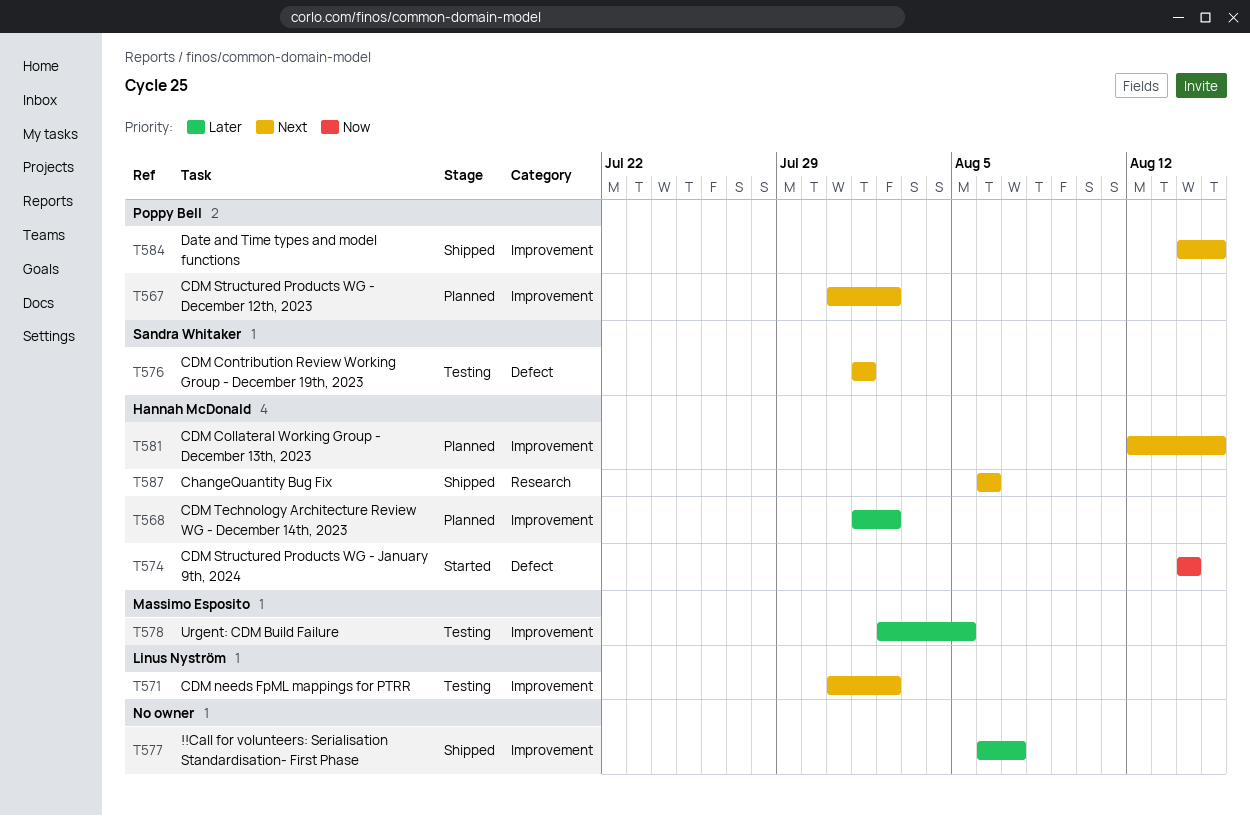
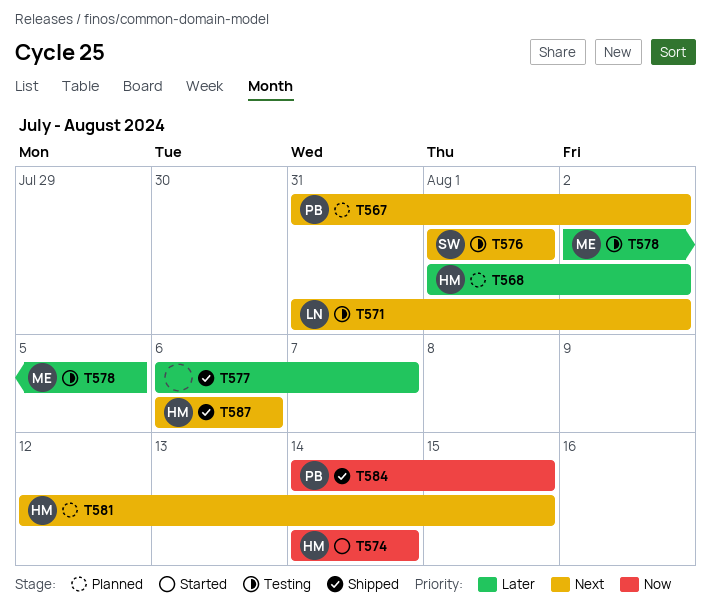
T584, priority: Next -> Now

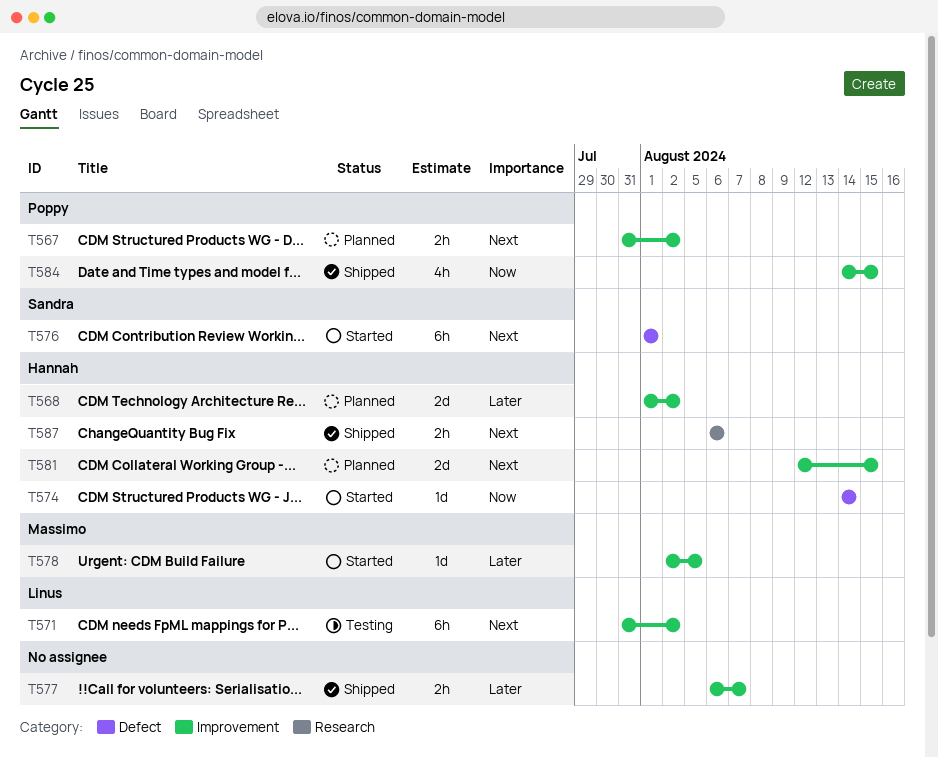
T576, status: Testing -> Started
T578, status: Testing -> Started

